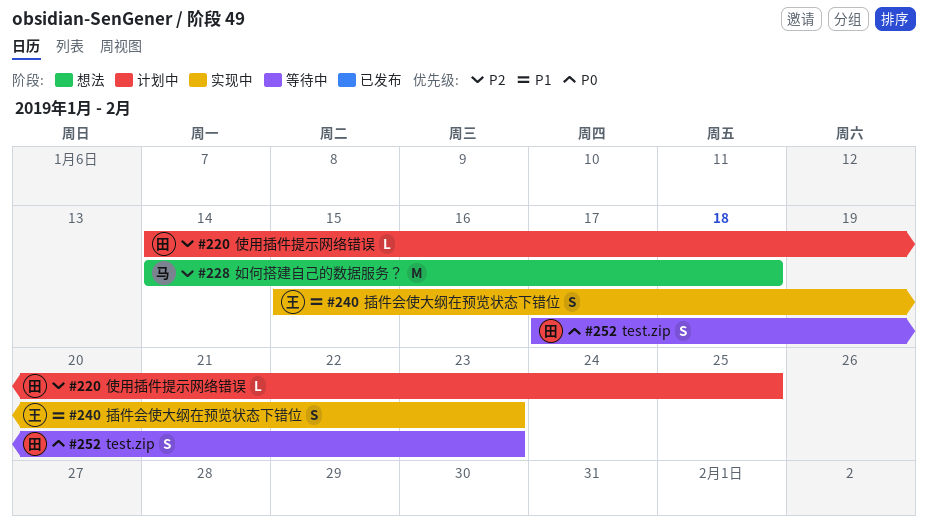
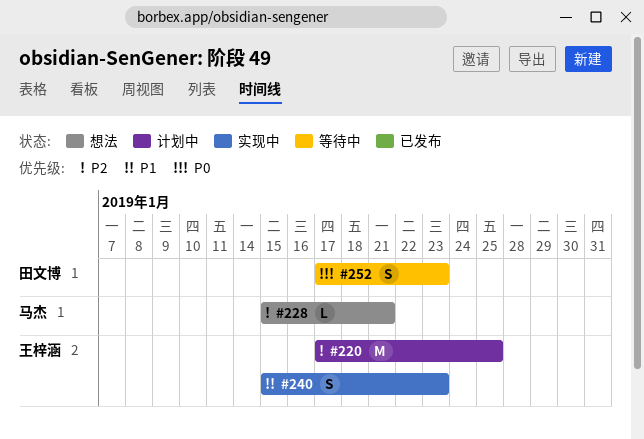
#220, owner: 田文博 -> 王梓涵
#220, estimate: L -> M
#220, start: Jan 14 -> Jan 17
#228, estimate: M -> L
#228, start: Jan 14 -> Jan 15
#228, due: Jan 18 -> Jan 21

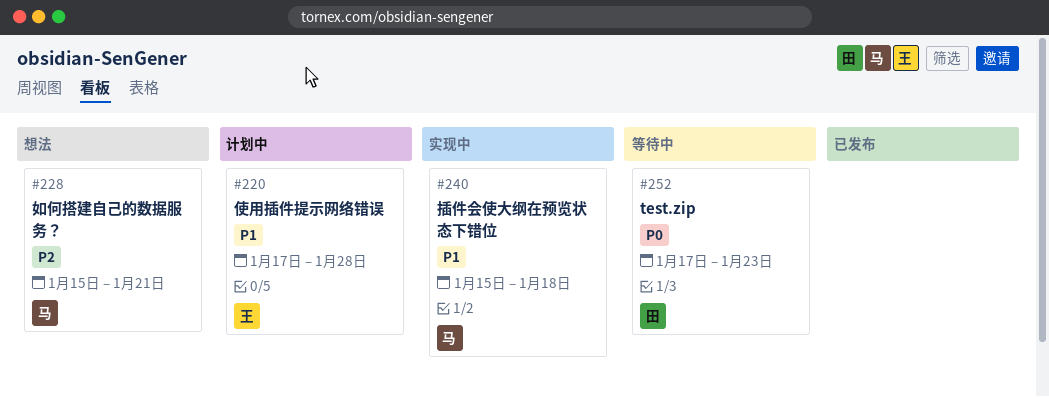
#220, priority: P2 -> P1
#220, due: Jan 25 -> Jan 28
#240, owner: 王梓涵 -> 马杰
#240, due: Jan 23 -> Jan 18

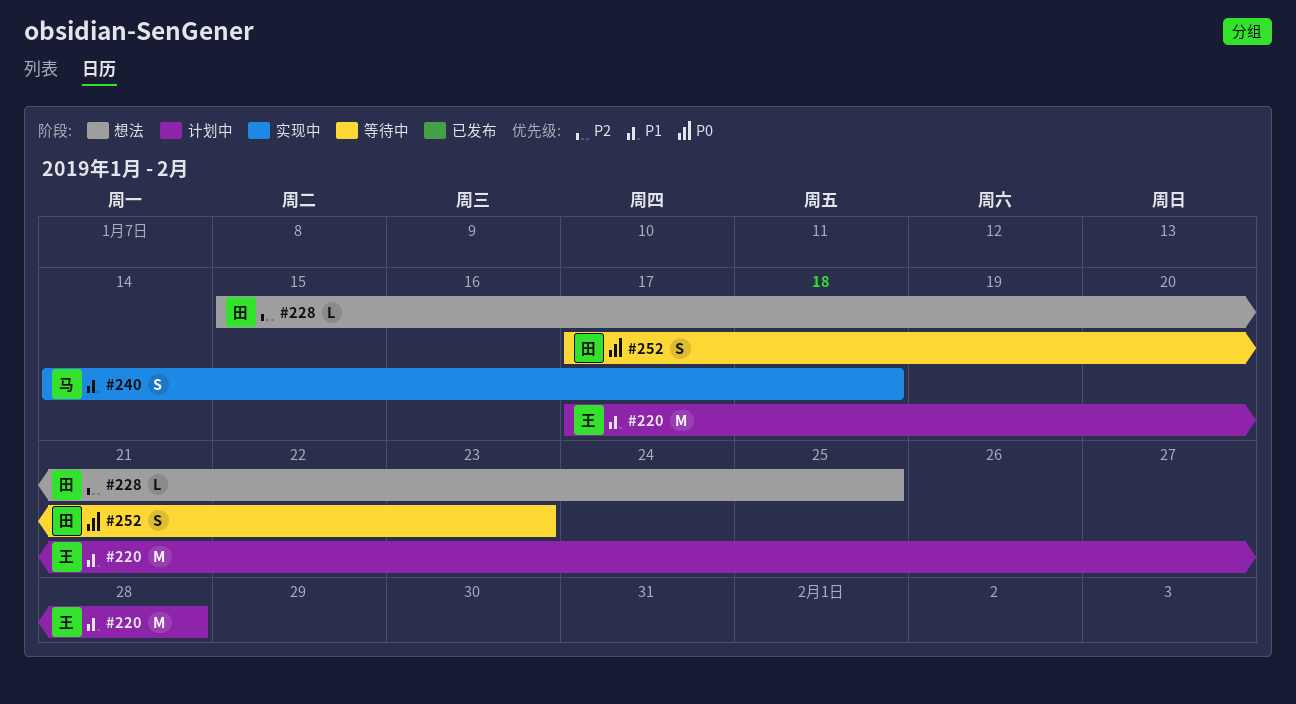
#228, owner: 马 -> 田
#228, due: Jan 21 -> Jan 25
#240, start: Jan 15 -> Jan 14

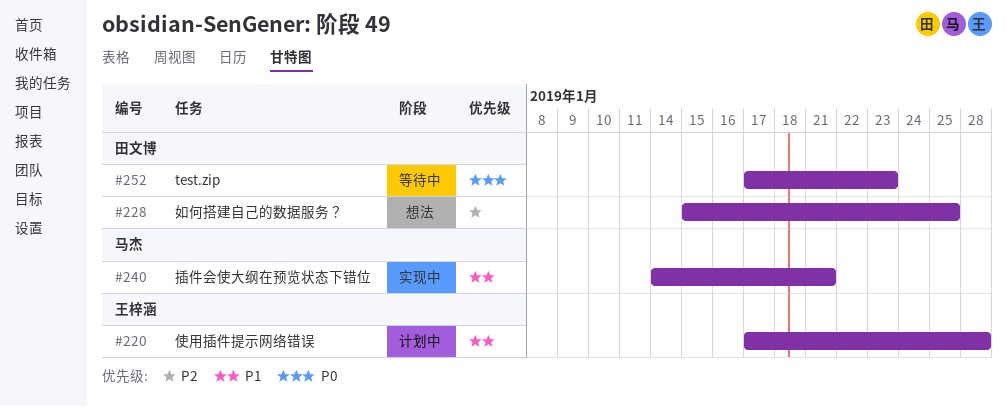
#240, due: Jan 18 -> Jan 21

